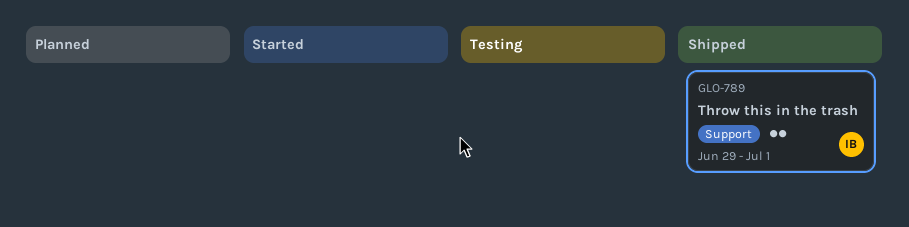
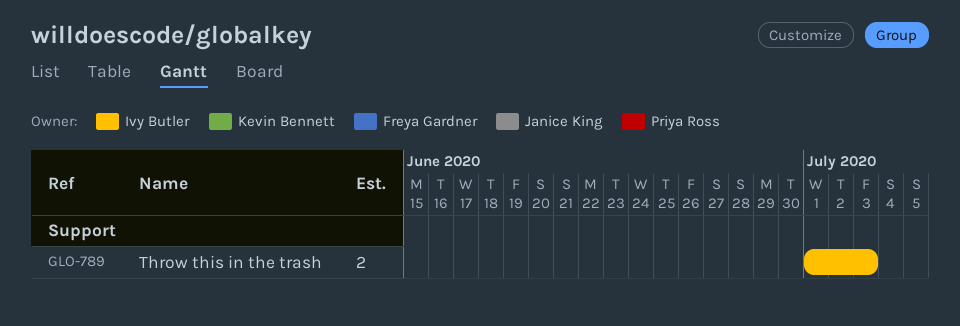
GLO-789, start: Jun 29 -> Jul 1
GLO-789, due: Jul 1 -> Jul 3

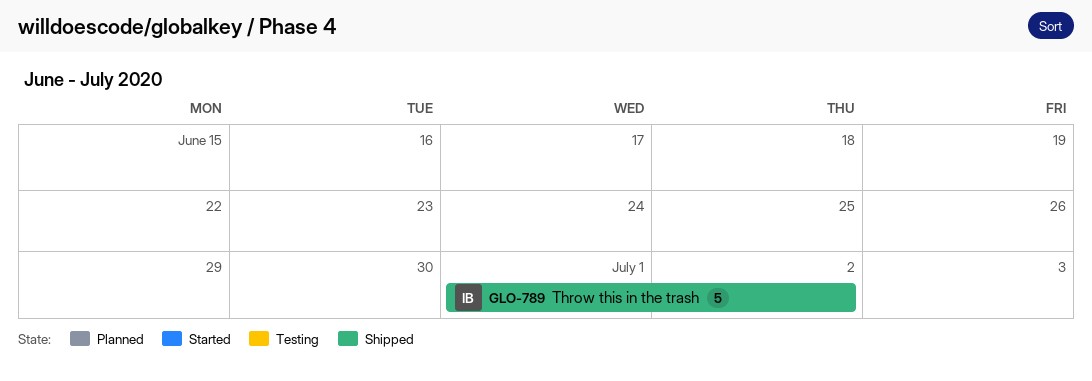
GLO-789, estimate: 2 -> 5
GLO-789, due: Jul 3 -> Jul 2

